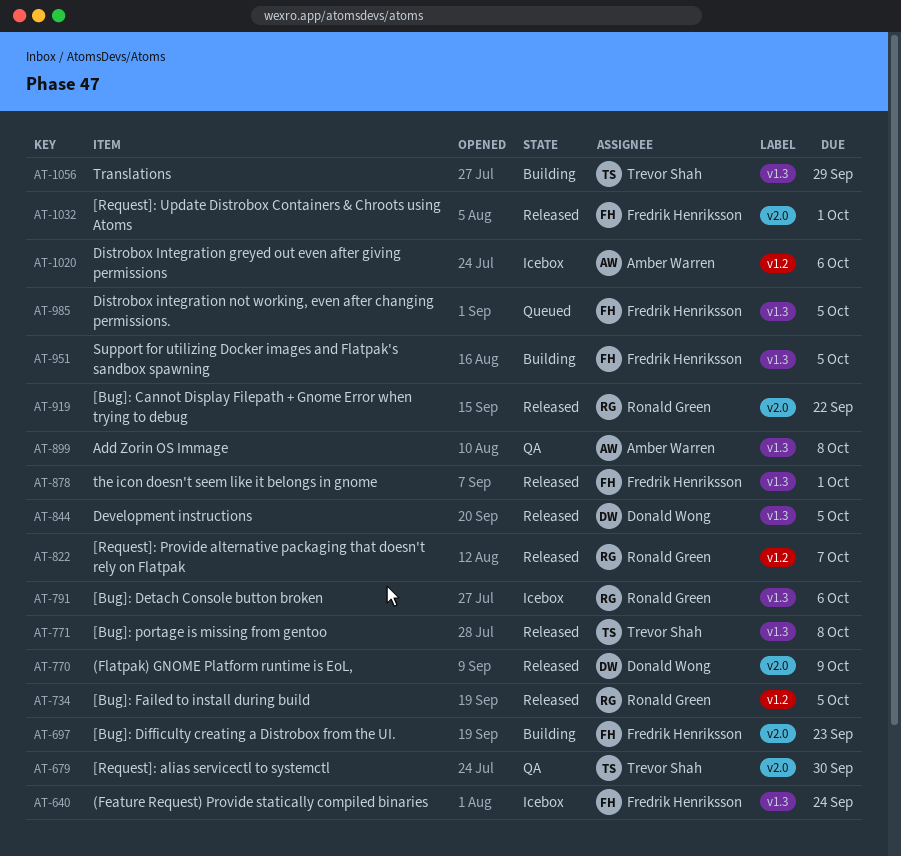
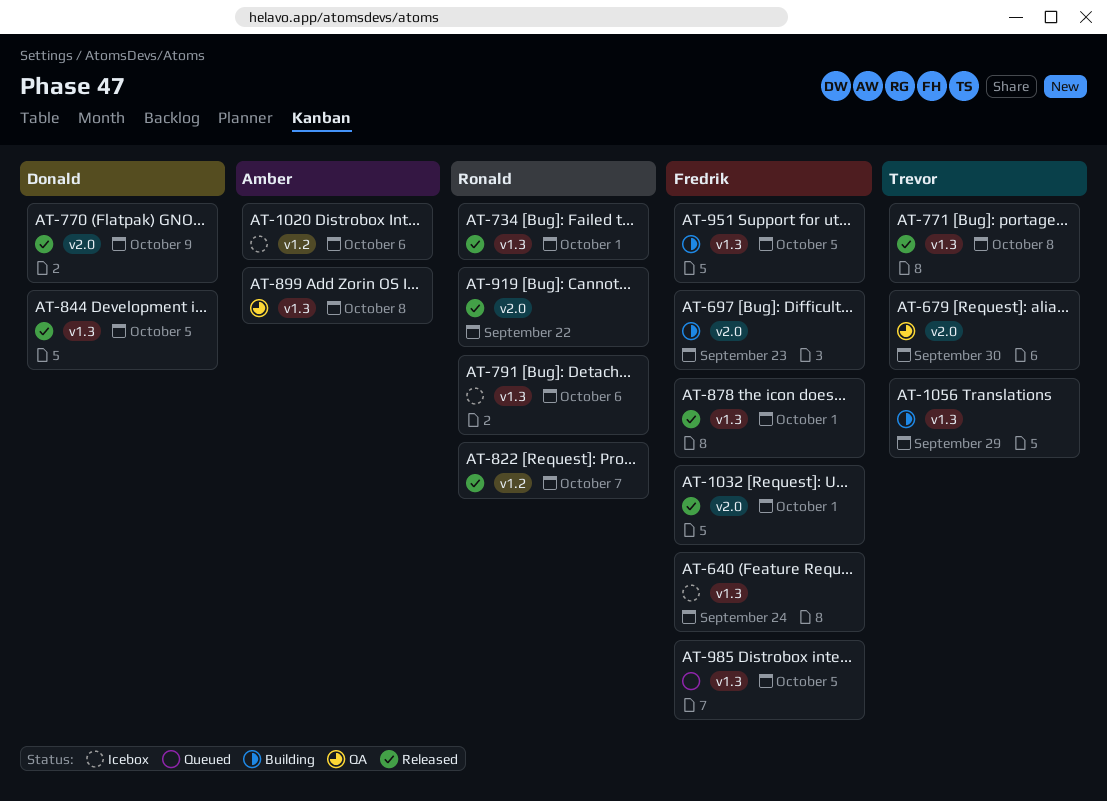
AT-734, label: v1.2 -> v1.3
AT-734, due: Oct 5 -> Oct 1

